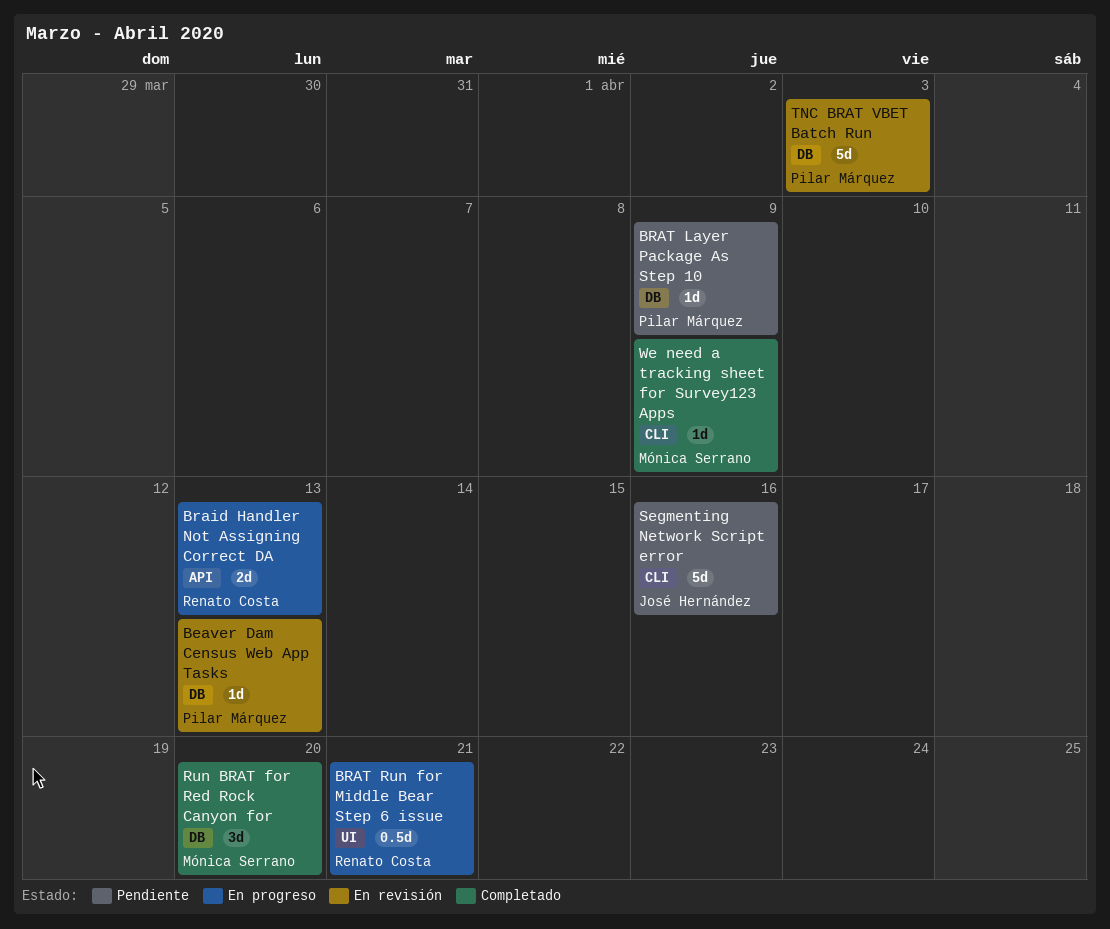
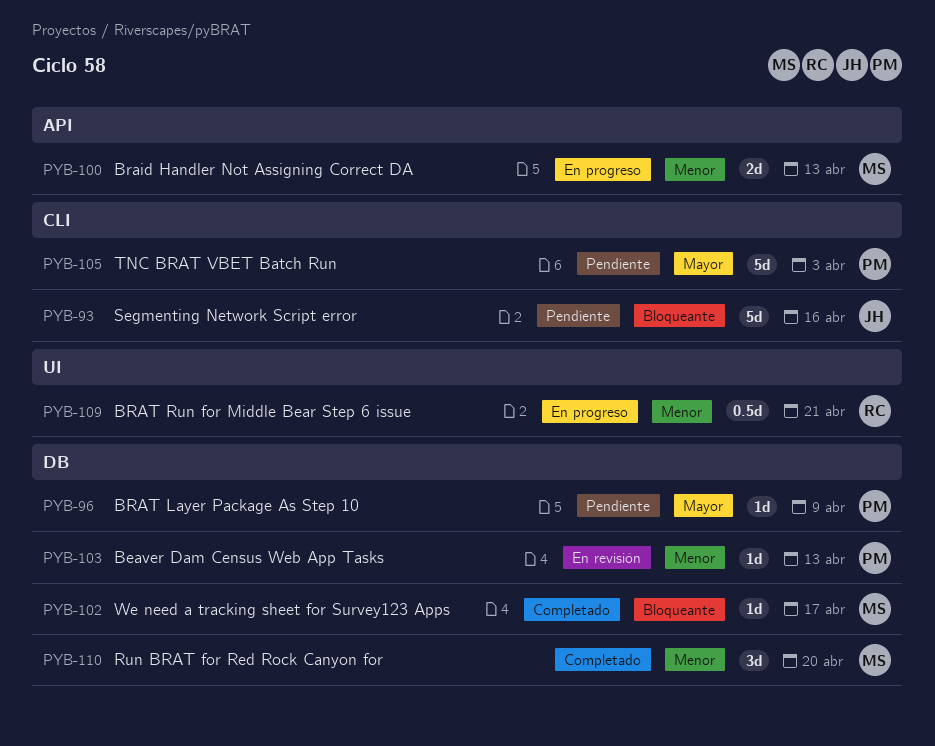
Braid Handler Not Assigning Correct DA, owner: Renato Costa -> Mónica Serrano
TNC BRAT VBET Batch Run, status: En revisión -> Pendiente
TNC BRAT VBET Batch Run, label: DB -> CLI
We need a tracking sheet for Survey123 Apps, label: CLI -> DB
We need a tracking sheet for Survey123 Apps, due: Apr 9 -> Apr 17

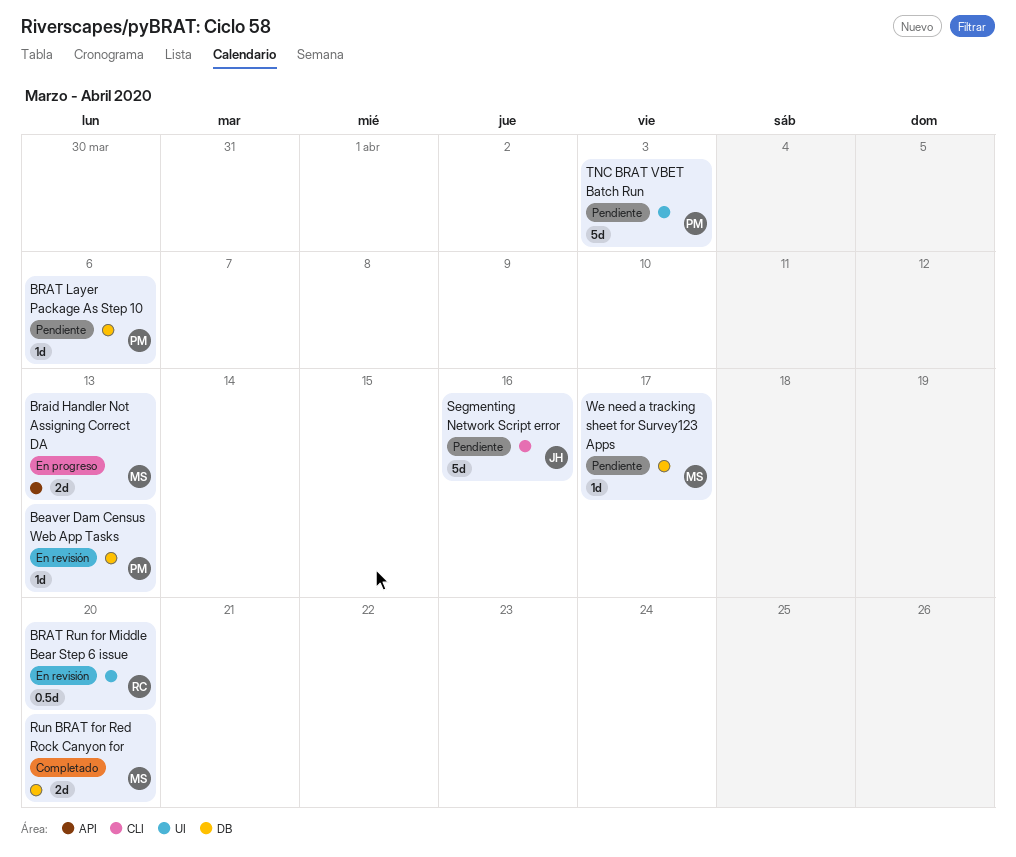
BRAT Layer Package As Step 10, due: Apr 9 -> Apr 6
BRAT Run for Middle Bear Step 6 issue, status: En progreso -> En revisión
BRAT Run for Middle Bear Step 6 issue, due: Apr 21 -> Apr 20
Run BRAT for Red Rock Canyon for, estimate: 3d -> 2d
TNC BRAT VBET Batch Run, label: CLI -> UI
We need a tracking sheet for Survey123 Apps, status: Completado -> Pendiente

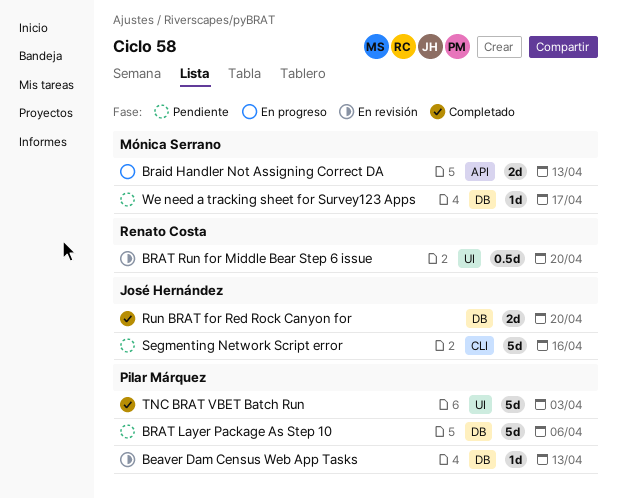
BRAT Layer Package As Step 10, estimate: 1d -> 5d
Run BRAT for Red Rock Canyon for, owner: Mónica Serrano -> José Hernández
TNC BRAT VBET Batch Run, status: Pendiente -> Completado

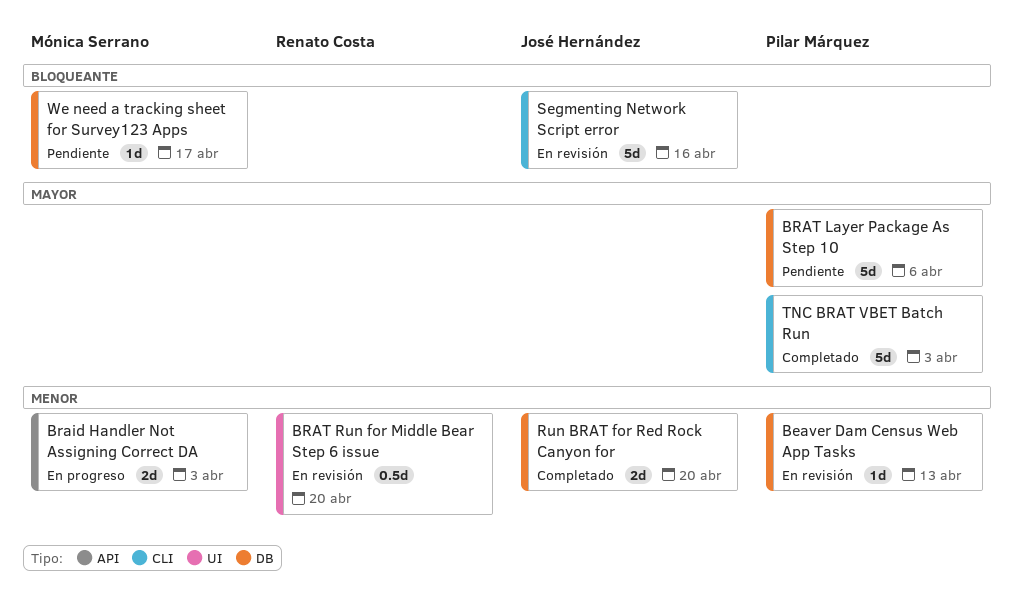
Braid Handler Not Assigning Correct DA, due: Apr 13 -> Apr 3
Segmenting Network Script error, status: Pendiente -> En revisión
TNC BRAT VBET Batch Run, label: UI -> CLI

